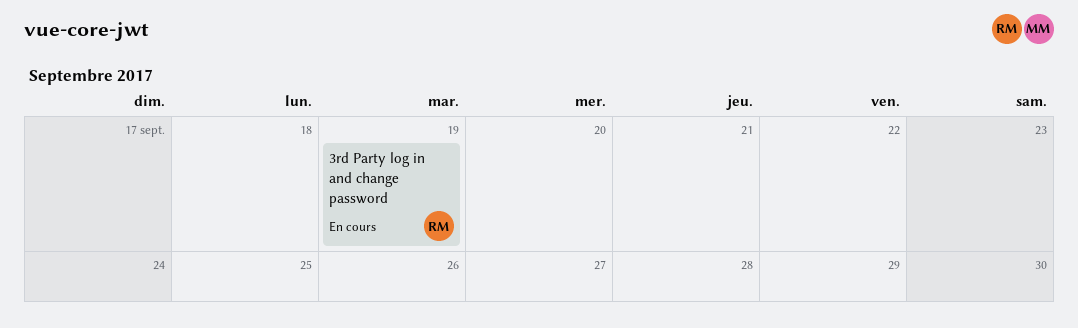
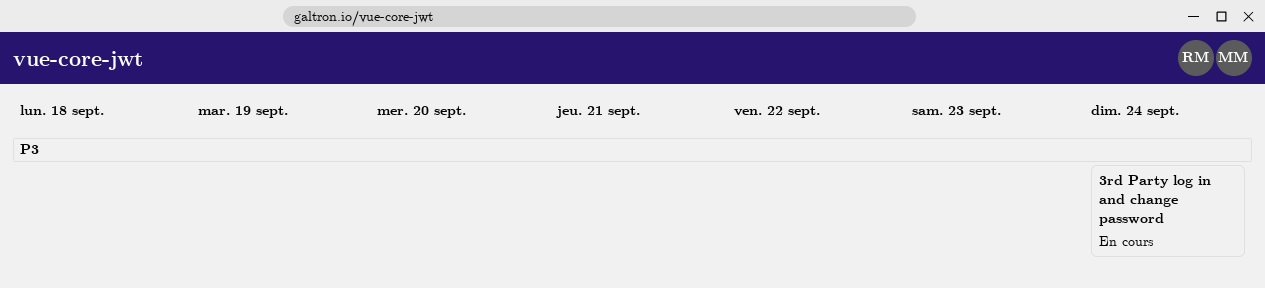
3rd Party log in and change password, due: Sep 19 -> Sep 24

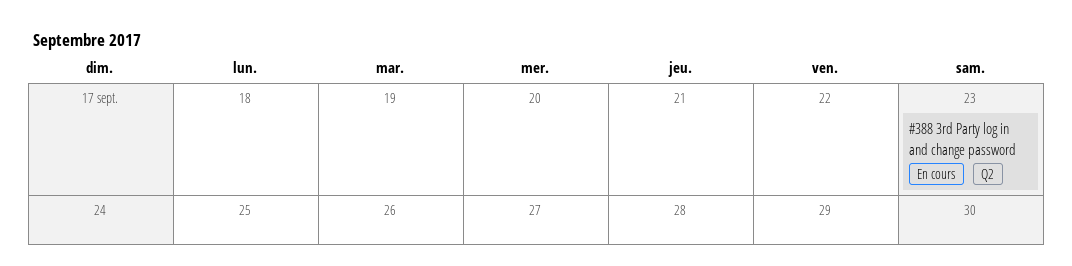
3rd Party log in and change password, due: Sep 24 -> Sep 23

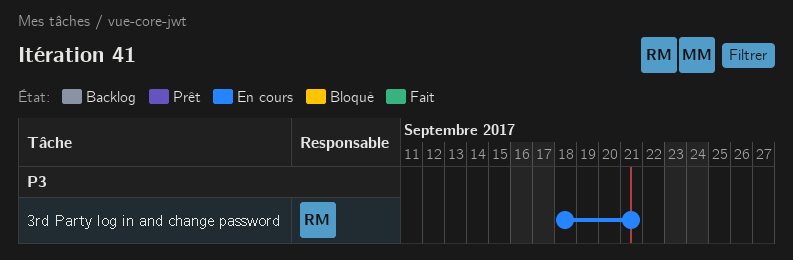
3rd Party log in and change password, due: Sep 23 -> Sep 21

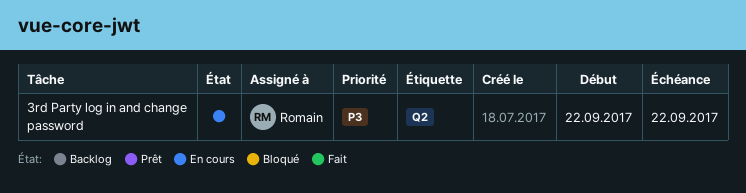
3rd Party log in and change password, start: Sep 18 -> Sep 22
3rd Party log in and change password, due: Sep 21 -> Sep 22

